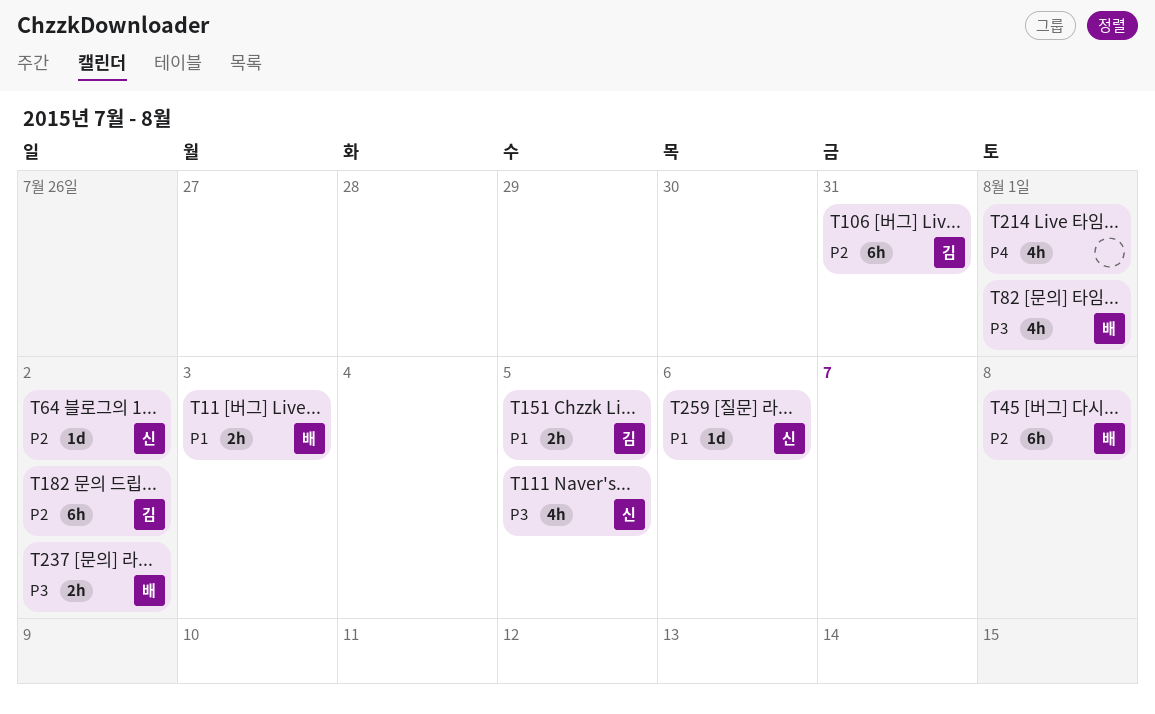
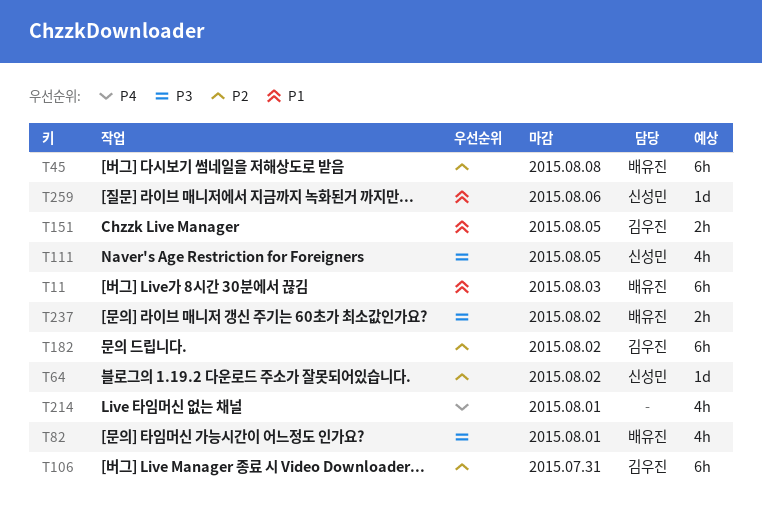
T11, estimate: 2h -> 6h

